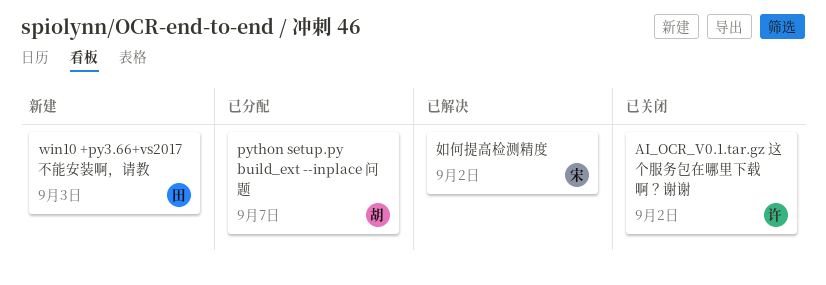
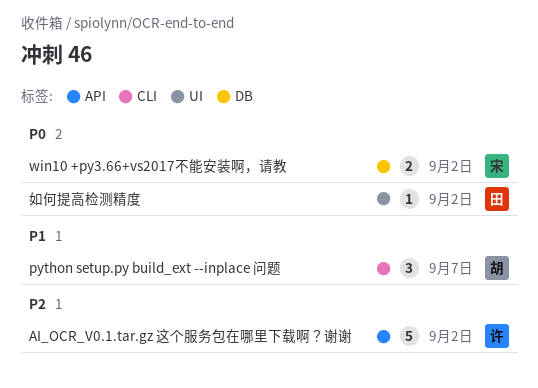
win10 +py3.66+vs2017不能安装啊，请教, owner: 田 -> 宋
win10 +py3.66+vs2017不能安装啊，请教, due: Sep 3 -> Sep 2
如何提高检测精度, owner: 宋 -> 田

